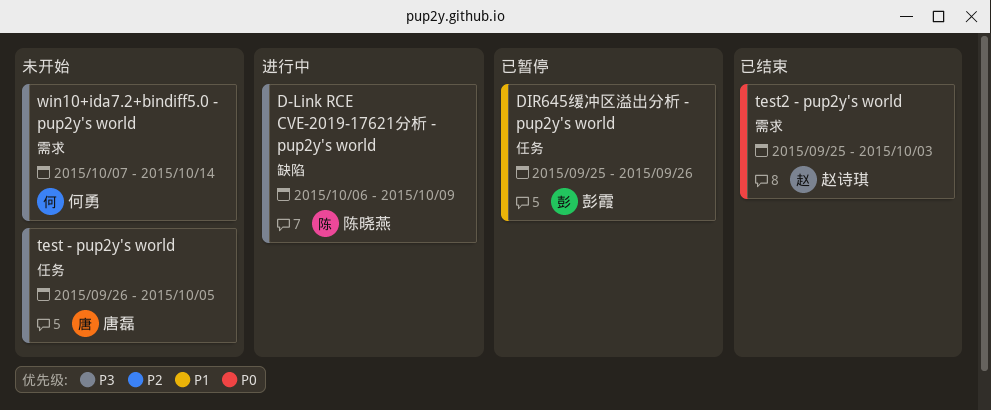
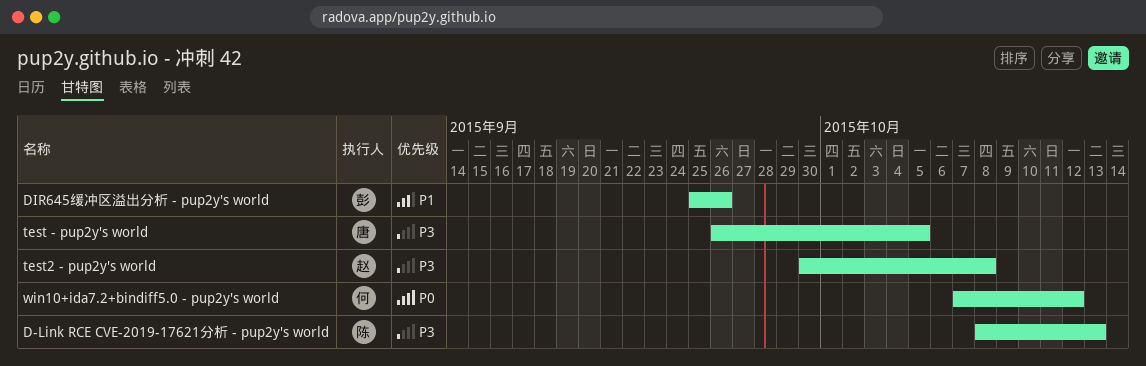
D-Link RCE CVE-2019-17621分析 - pup2y's world, start: Oct 6 -> Oct 8
D-Link RCE CVE-2019-17621分析 - pup2y's world, due: Oct 9 -> Oct 13
test2 - pup2y's world, priority: P0 -> P3
test2 - pup2y's world, start: Sep 25 -> Sep 30
test2 - pup2y's world, due: Oct 3 -> Oct 8
win10+ida7.2+bindiff5.0 - pup2y's world, priority: P3 -> P0
win10+ida7.2+bindiff5.0 - pup2y's world, due: Oct 14 -> Oct 12

